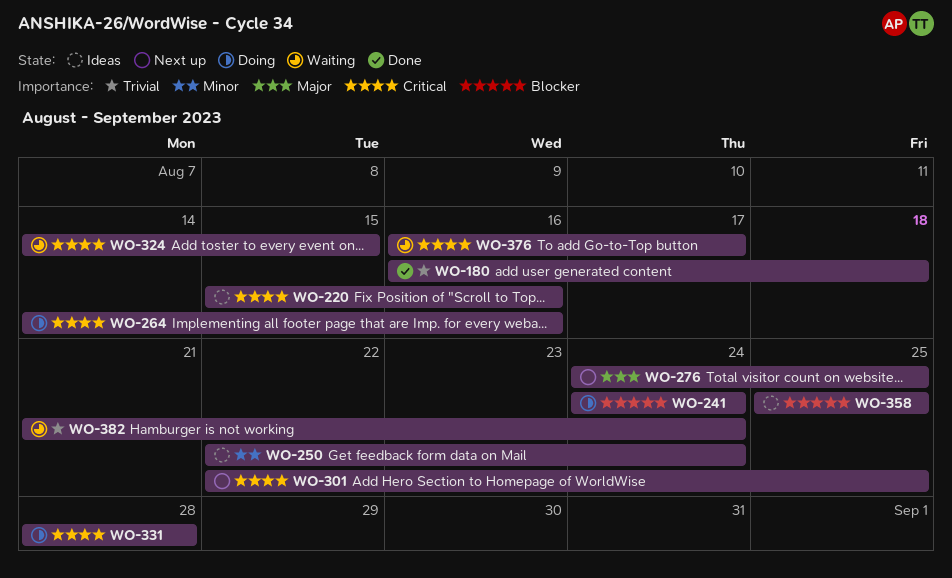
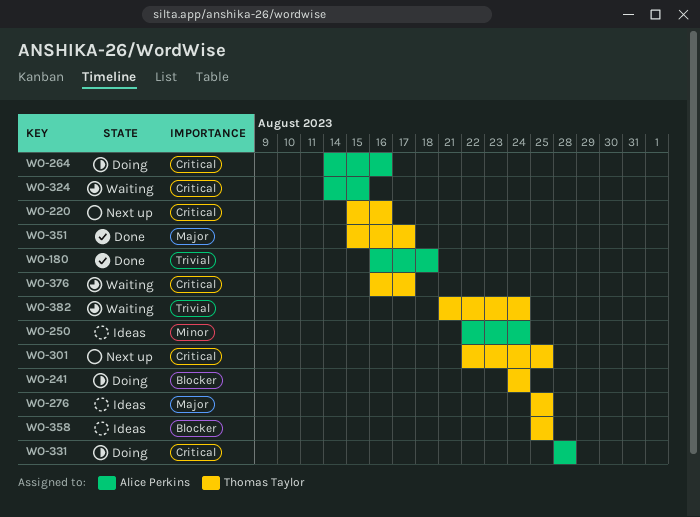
WO-220, status: Ideas -> Next up
WO-276, status: Next up -> Ideas
WO-276, start: Aug 24 -> Aug 25
WO-351: none -> present

